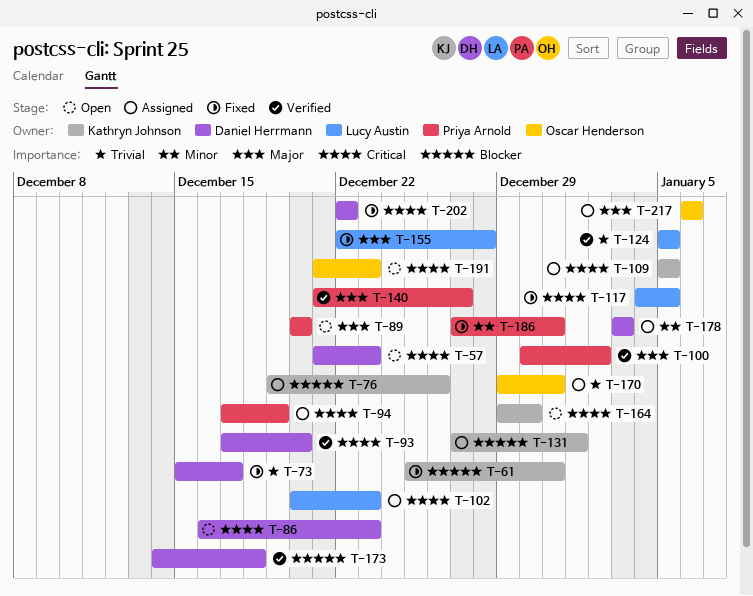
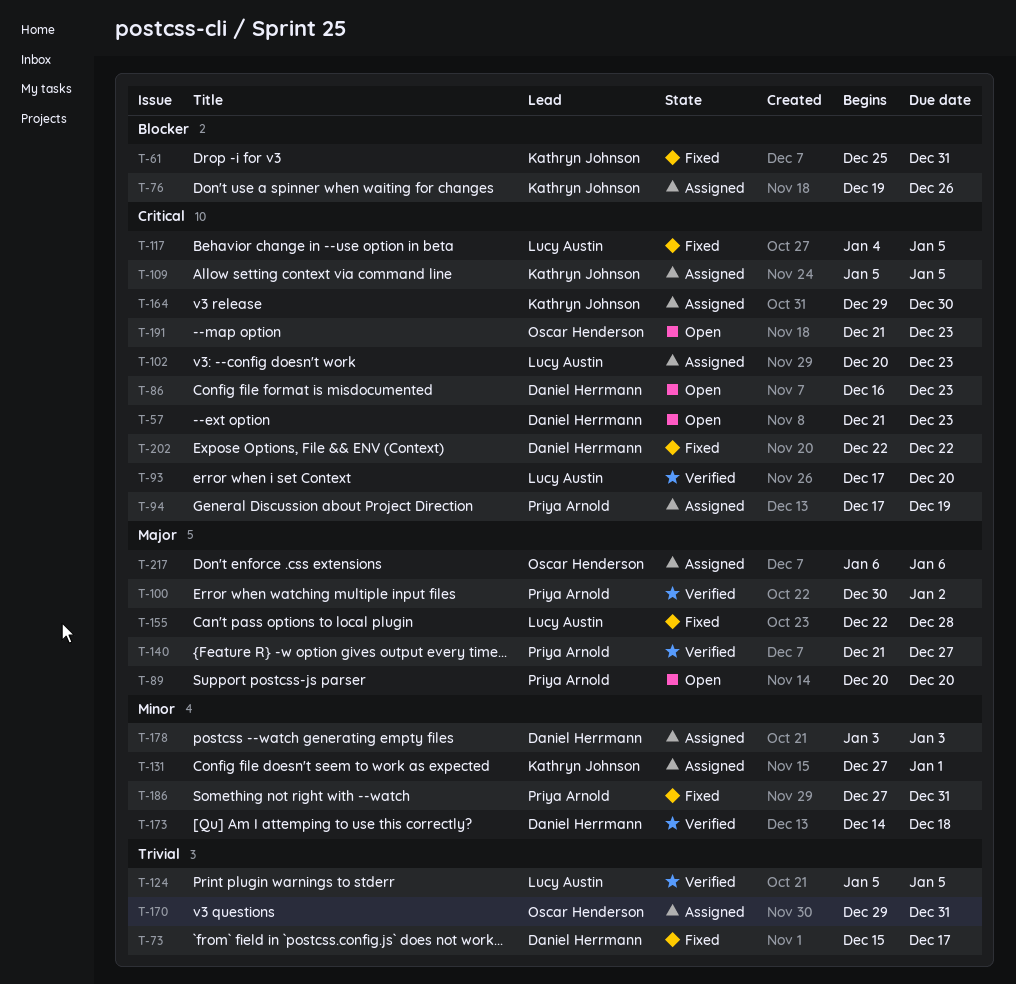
T-93, owner: Daniel Herrmann -> Lucy Austin
T-131, priority: Blocker -> Minor
T-164, status: Open -> Assigned
T-173, priority: Blocker -> Minor

